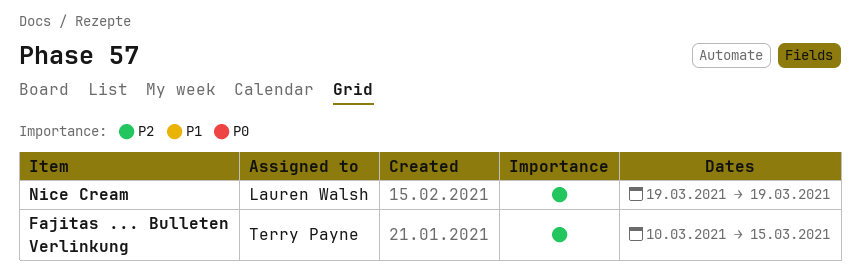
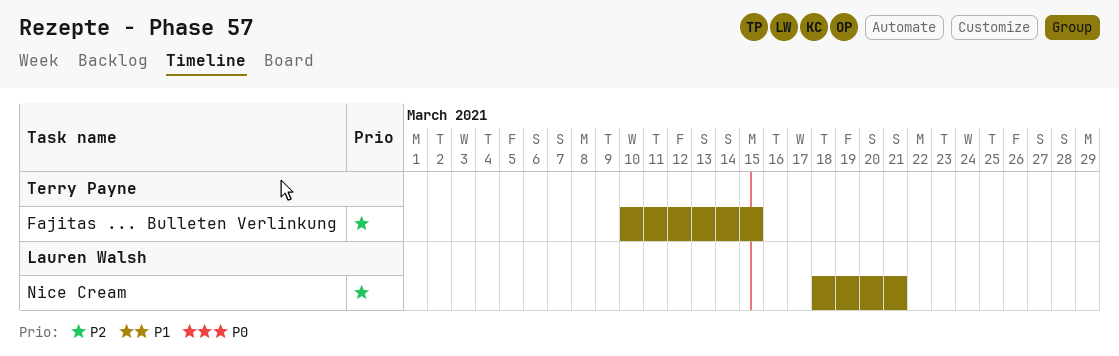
Nice Cream, start: Mar 19 -> Mar 18
Nice Cream, due: Mar 19 -> Mar 21

